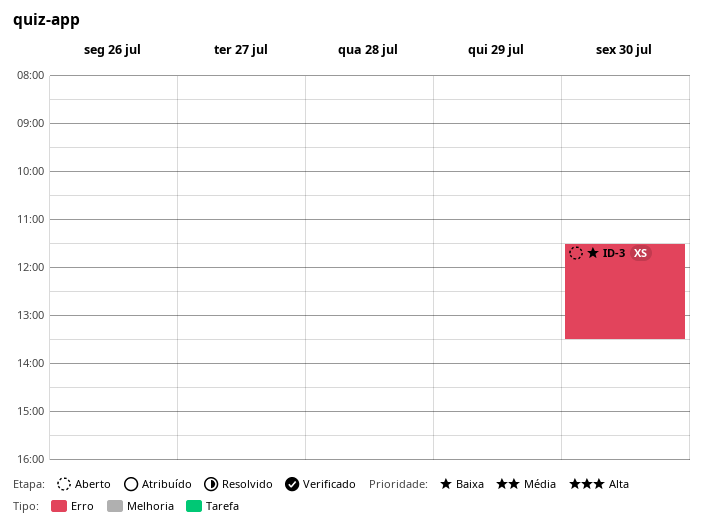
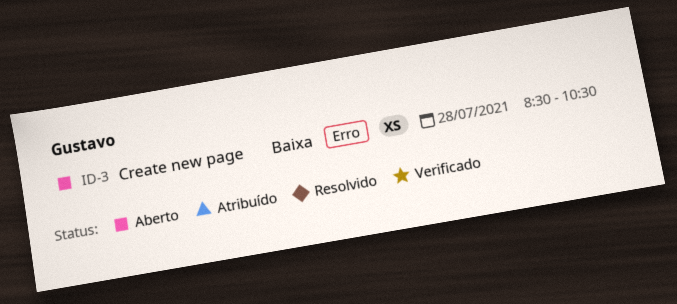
ID-3, day: Jul 30 -> Jul 28
ID-3, begins: 11:30 -> 08:30
ID-3, ends: 13:30 -> 10:30

